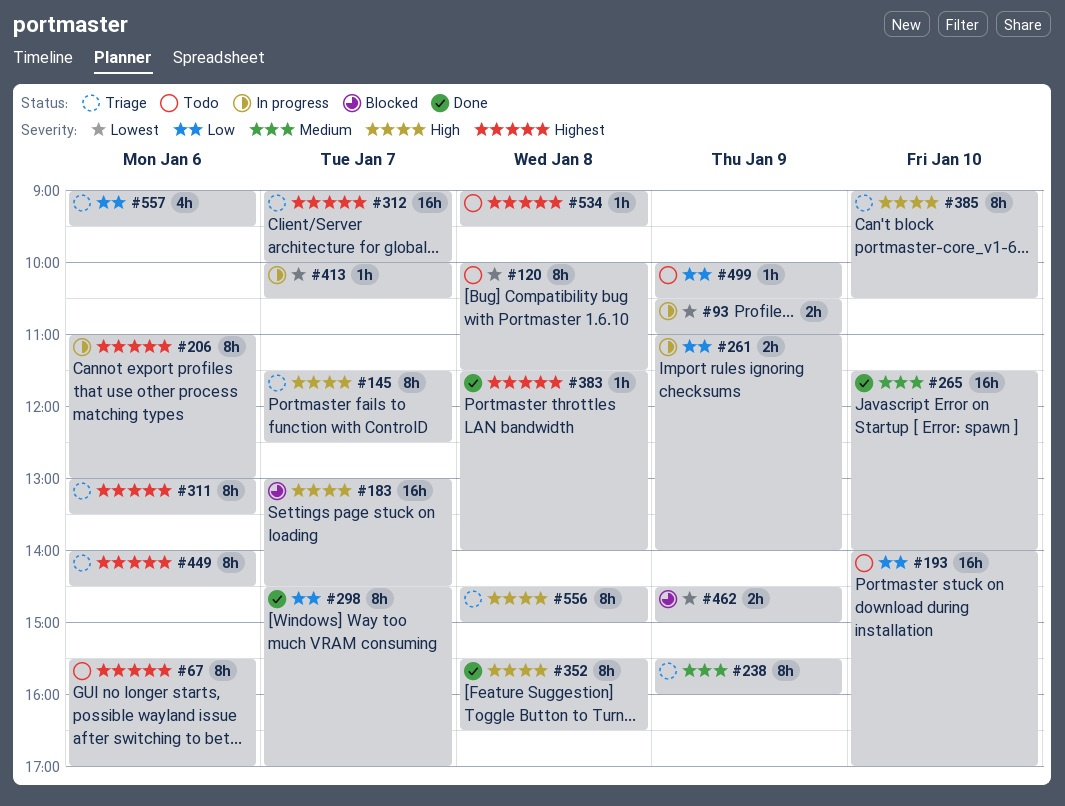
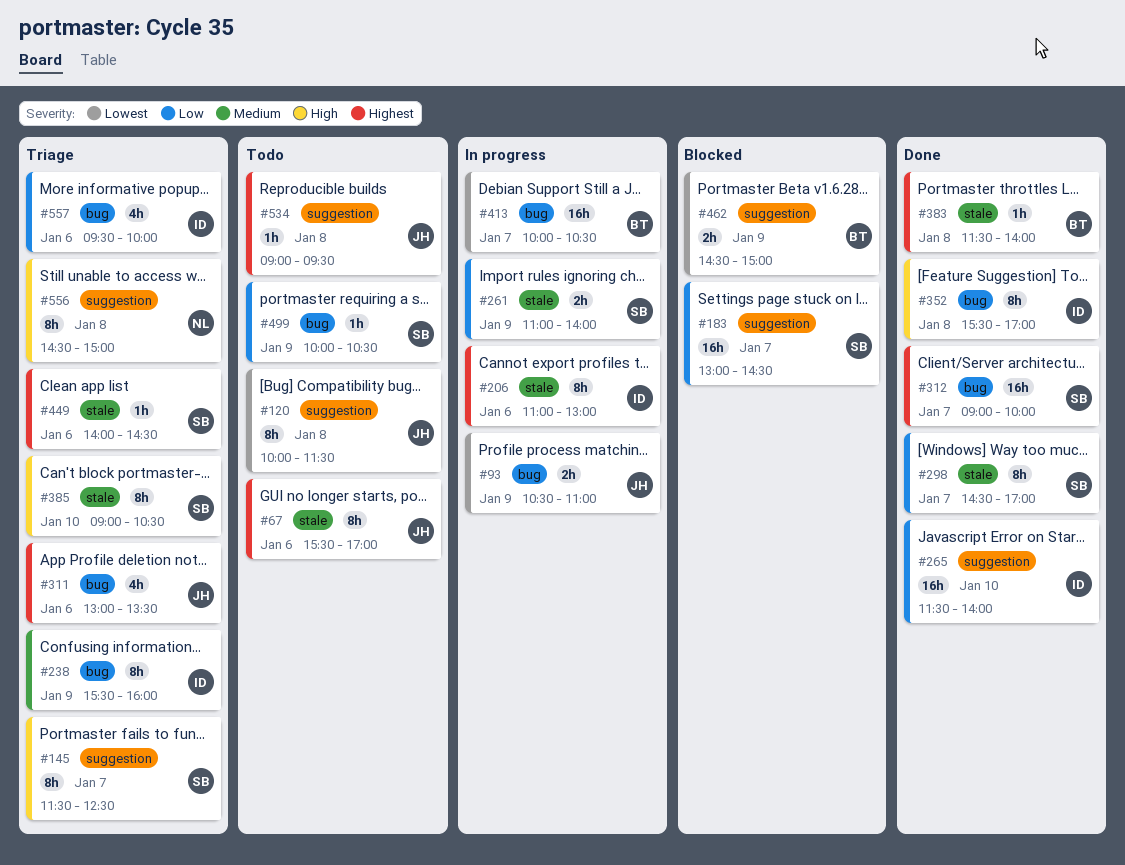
#183, priority: High -> Low
#193: present -> none
#265, priority: Medium -> Low
#311, estimate: 8h -> 4h
#312, status: Triage -> Done
#352, ends: 16:30 -> 17:00
#413, estimate: 1h -> 16h
#449, estimate: 8h -> 1h
#557, begins: 09:00 -> 09:30
#557, ends: 09:30 -> 10:00

